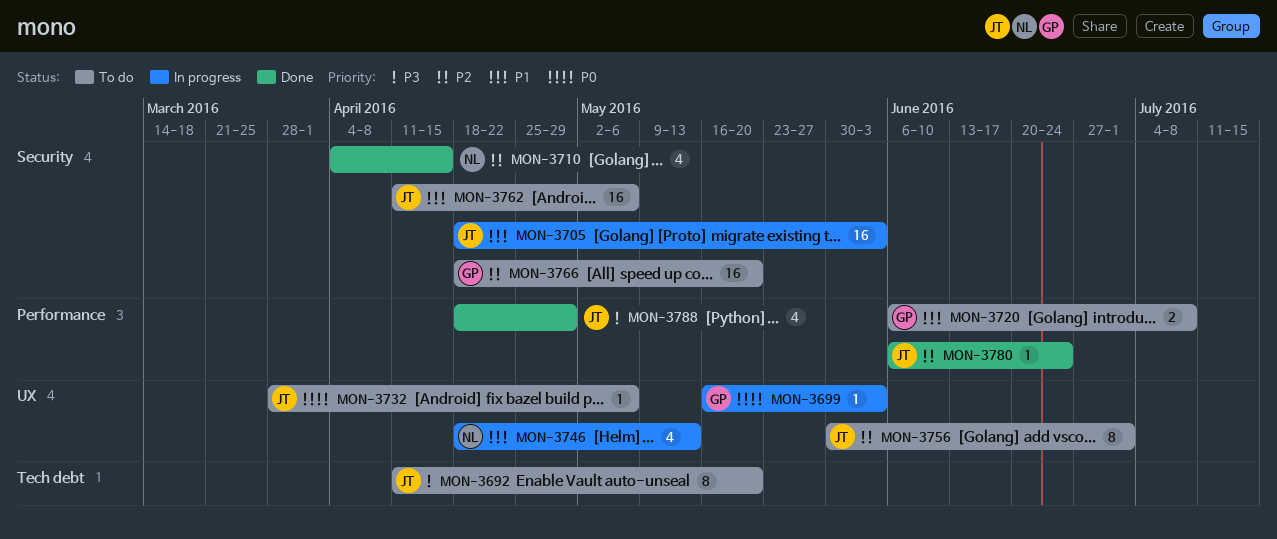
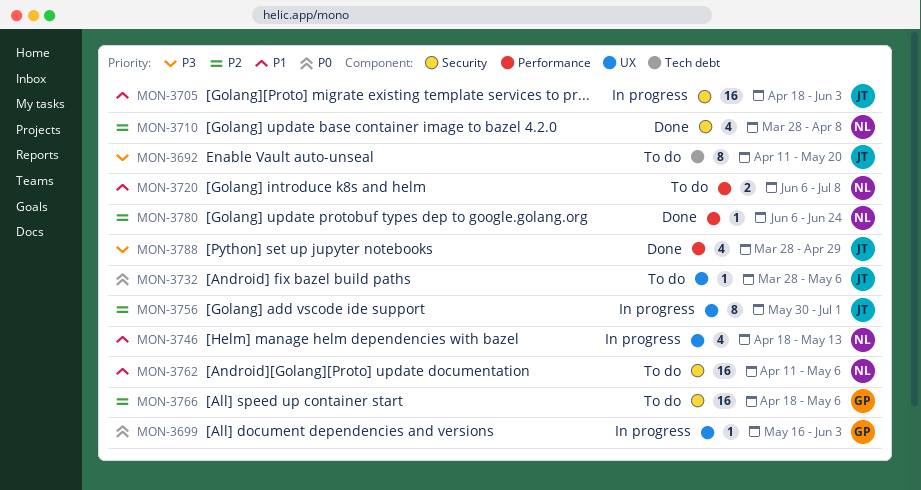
MON-3710, start: Apr 4 -> Mar 28
MON-3710, due: Apr 15 -> Apr 8
MON-3720, owner: GP -> NL
MON-3756, status: To do -> In progress
MON-3762, owner: JT -> NL
MON-3766, due: May 20 -> May 6
MON-3780, owner: JT -> NL
MON-3788, start: Apr 18 -> Mar 28

